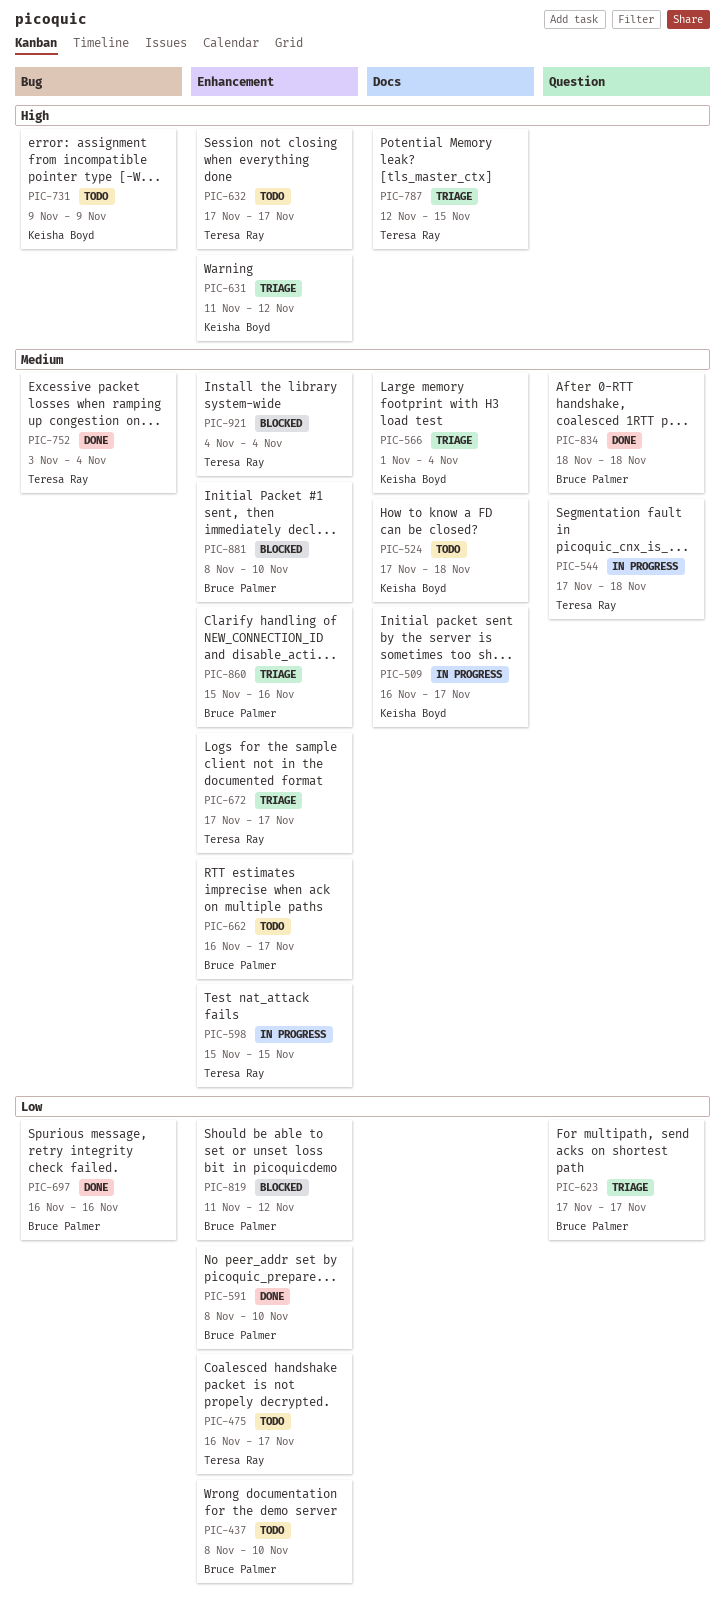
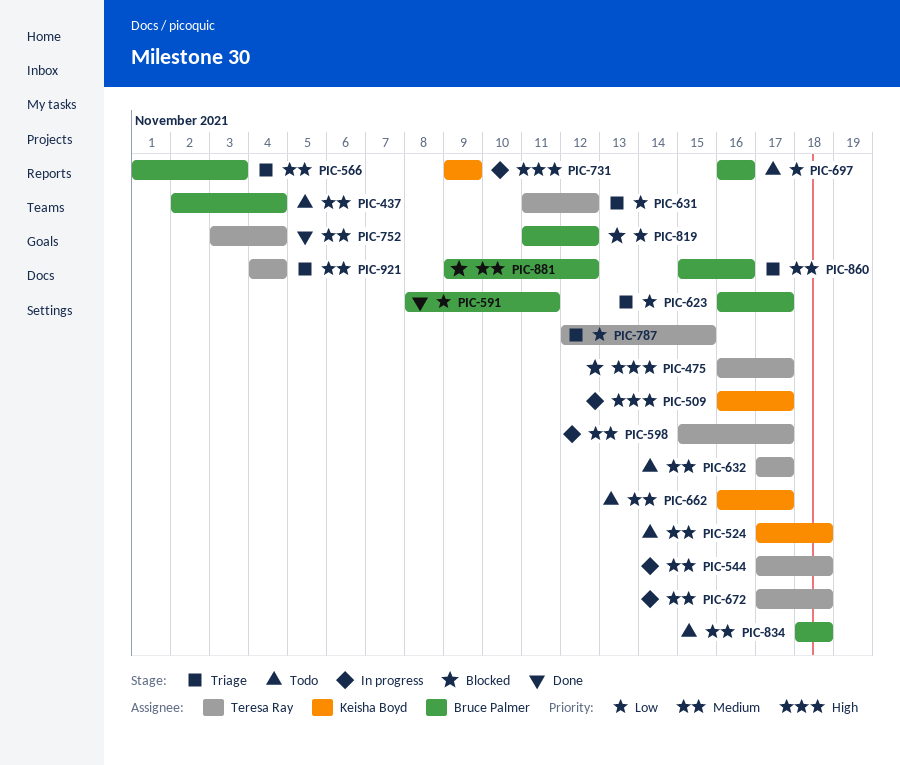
PIC-437, priority: Low -> Medium
PIC-437, start: Nov 8 -> Nov 2
PIC-437, due: Nov 10 -> Nov 4
PIC-475, status: Todo -> Blocked
PIC-475, priority: Low -> High
PIC-509, priority: Medium -> High
PIC-566, owner: Keisha Boyd -> Bruce Palmer
PIC-566, due: Nov 4 -> Nov 3
PIC-591, due: Nov 10 -> Nov 11
PIC-598, due: Nov 15 -> Nov 17
PIC-623, start: Nov 17 -> Nov 16
PIC-631, owner: Keisha Boyd -> Teresa Ray
PIC-631, priority: High -> Low
PIC-632, priority: High -> Medium
PIC-662, owner: Bruce Palmer -> Keisha Boyd
PIC-672, status: Triage -> In progress
PIC-672, due: Nov 17 -> Nov 18
PIC-697, status: Done -> Todo
PIC-731, status: Todo -> In progress
PIC-787, priority: High -> Low
PIC-834, status: Done -> Todo
PIC-881, start: Nov 8 -> Nov 9
PIC-881, due: Nov 10 -> Nov 12
PIC-921, status: Blocked -> Triage

